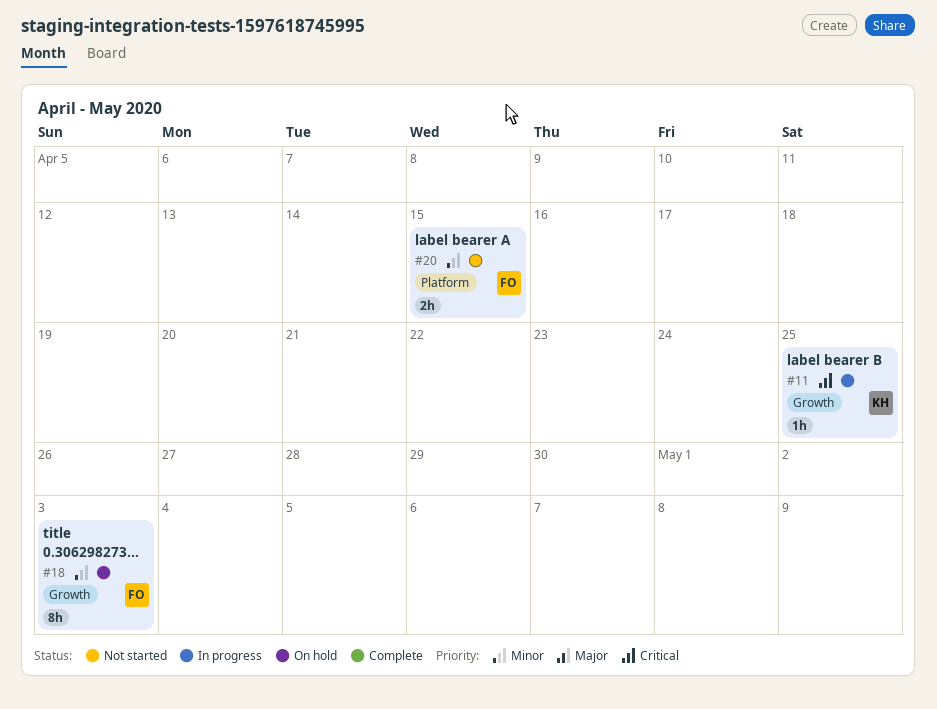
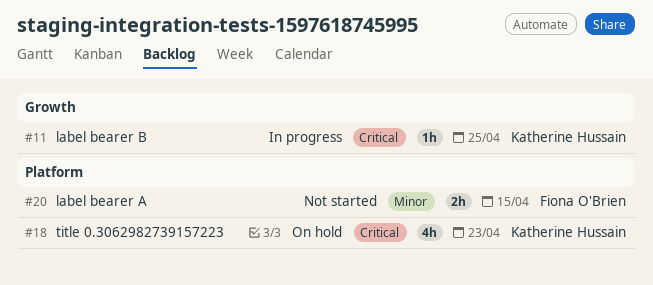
#18, owner: Fiona O'Brien -> Katherine Hussain
#18, priority: Minor -> Critical
#18, label: Growth -> Platform
#18, estimate: 8h -> 4h
#18, due: May 3 -> Apr 23

